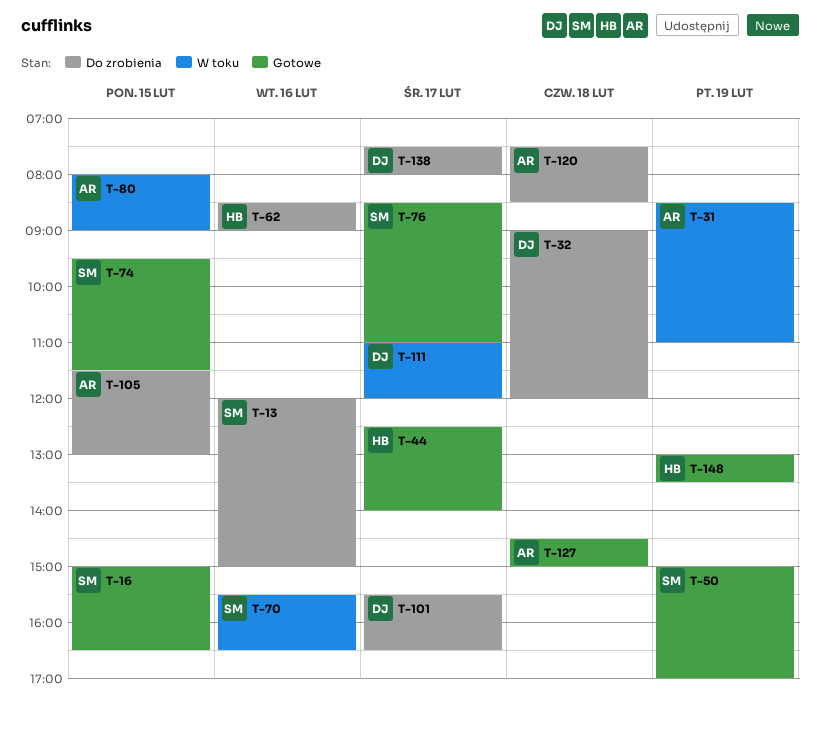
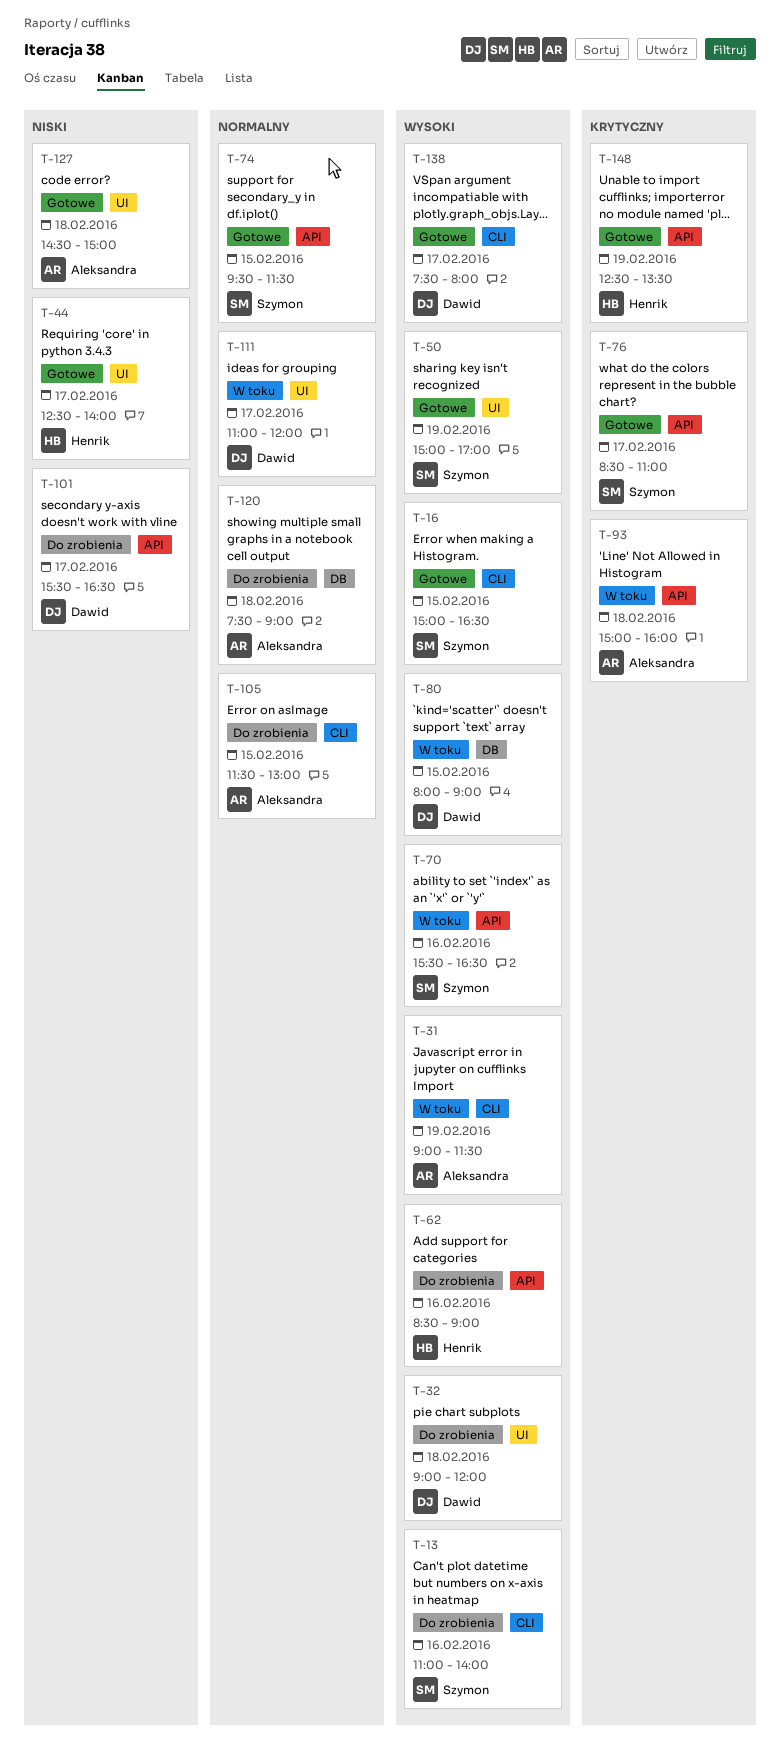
T-13, begins: 12:00 -> 11:00
T-13, ends: 15:00 -> 14:00
T-31, begins: 08:30 -> 09:00
T-31, ends: 11:00 -> 11:30
T-80, owner: Aleksandra -> Dawid
T-93: none -> present
T-120, ends: 08:30 -> 09:00
T-138, status: Do zrobienia -> Gotowe
T-148, begins: 13:00 -> 12:30

